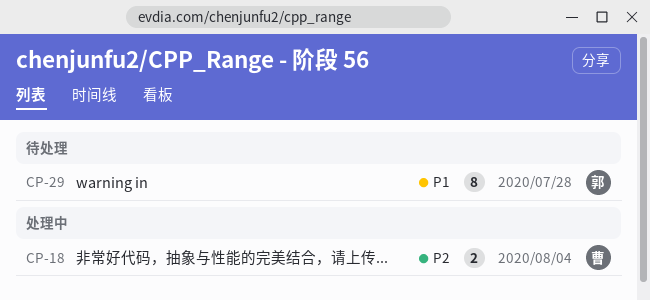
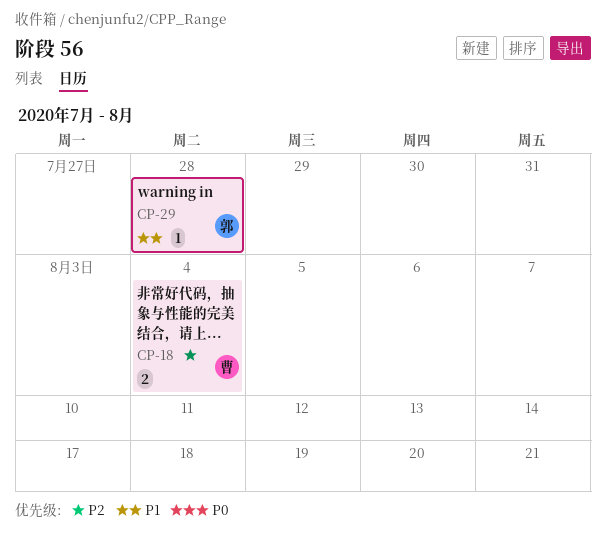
CP-29, estimate: 8 -> 1

